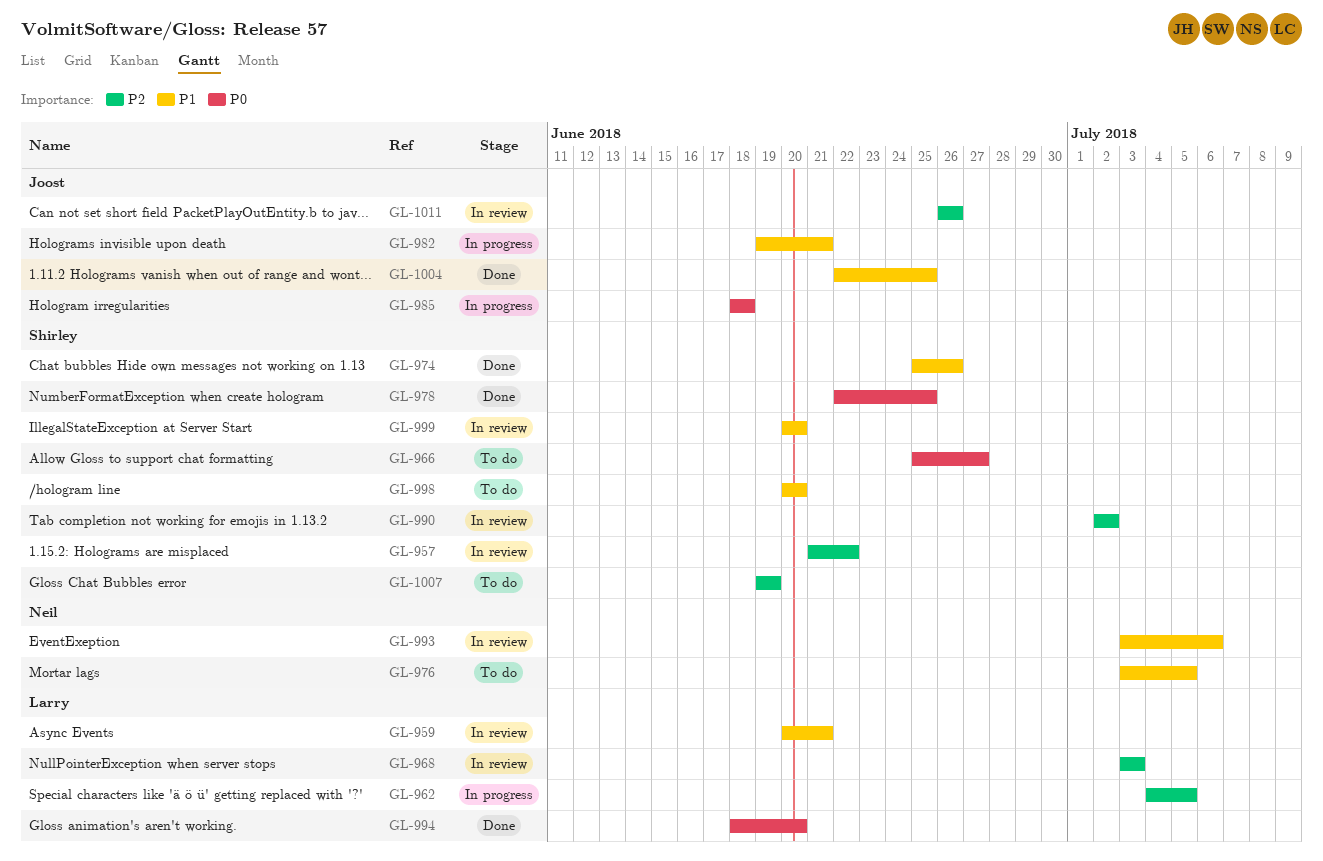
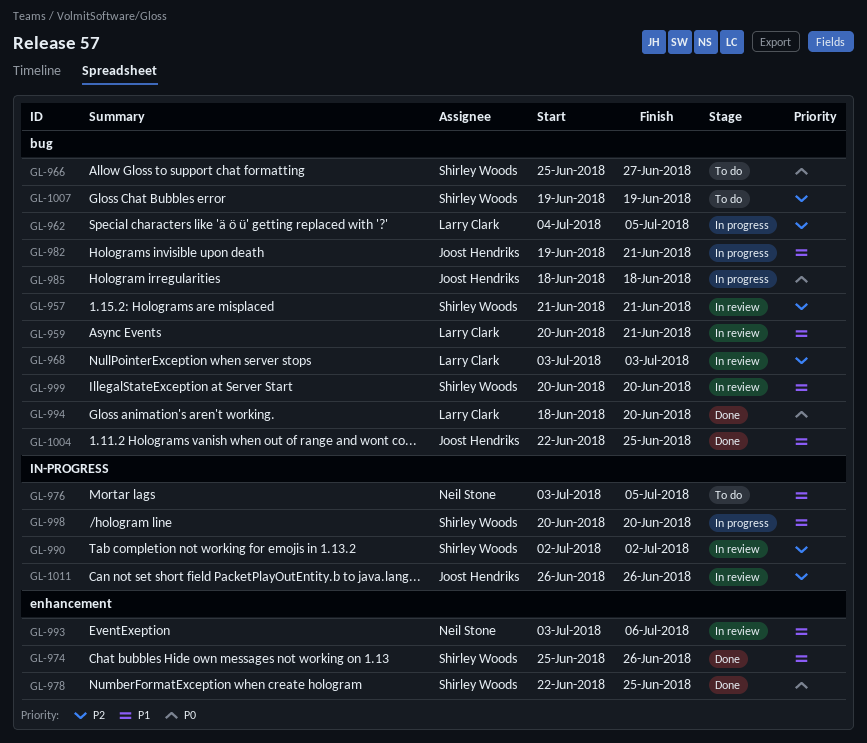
GL-957, due: Jun 22 -> Jun 21
GL-998, status: To do -> In progress

